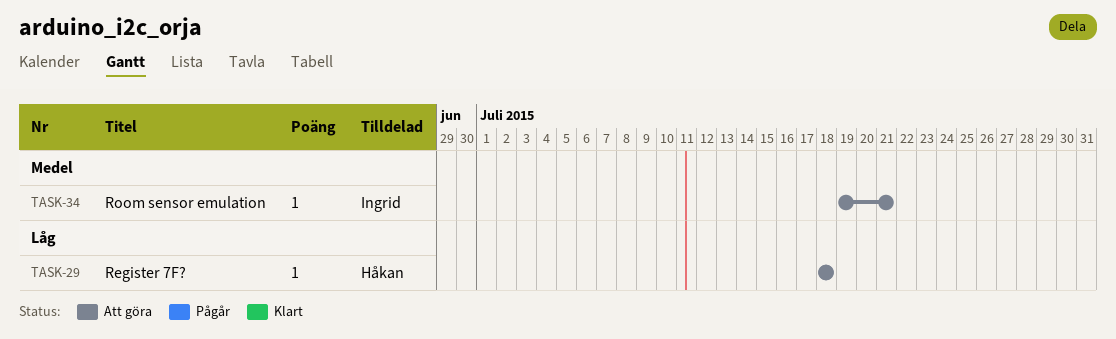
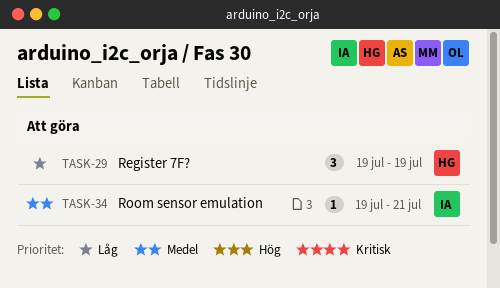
TASK-29, estimate: 1 -> 3
TASK-29, start: Jul 18 -> Jul 19
TASK-29, due: Jul 18 -> Jul 19

